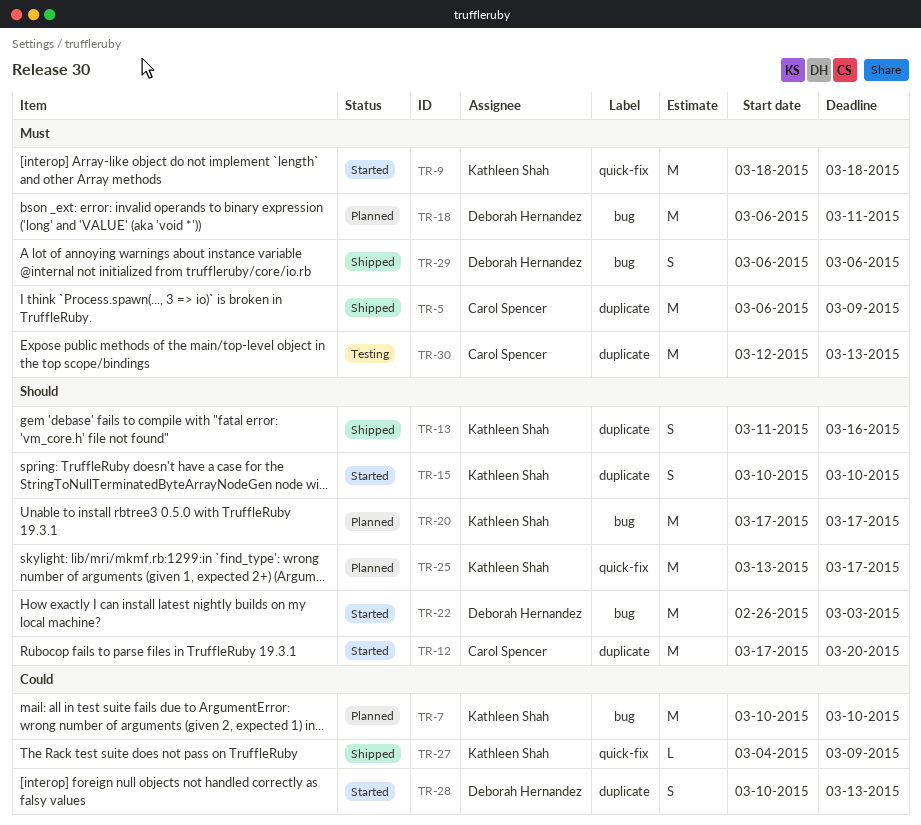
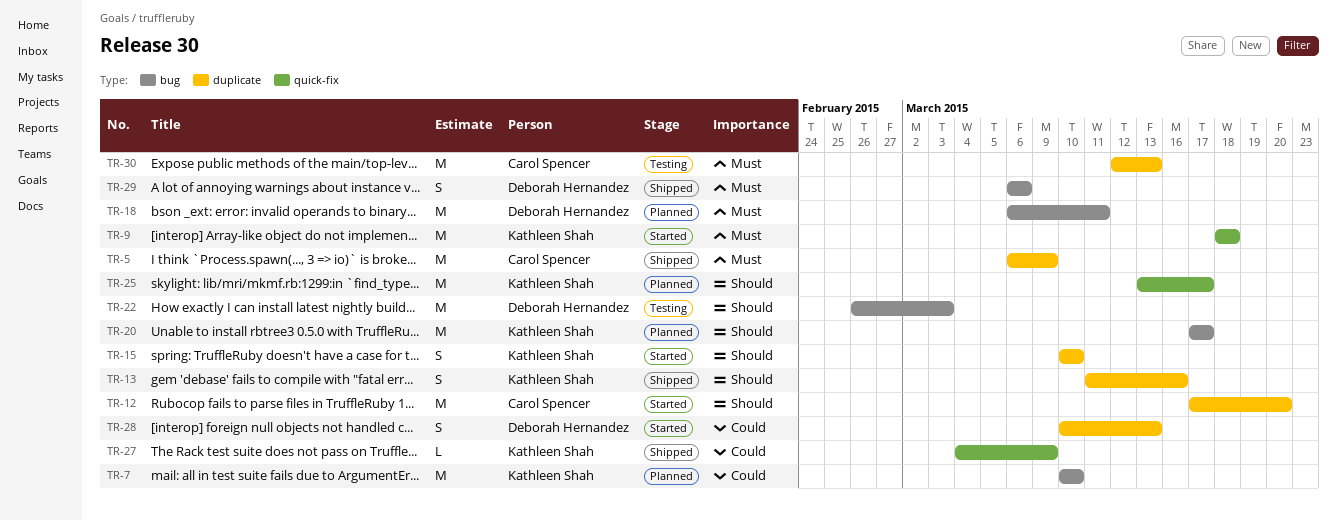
TR-22, status: Started -> Testing

